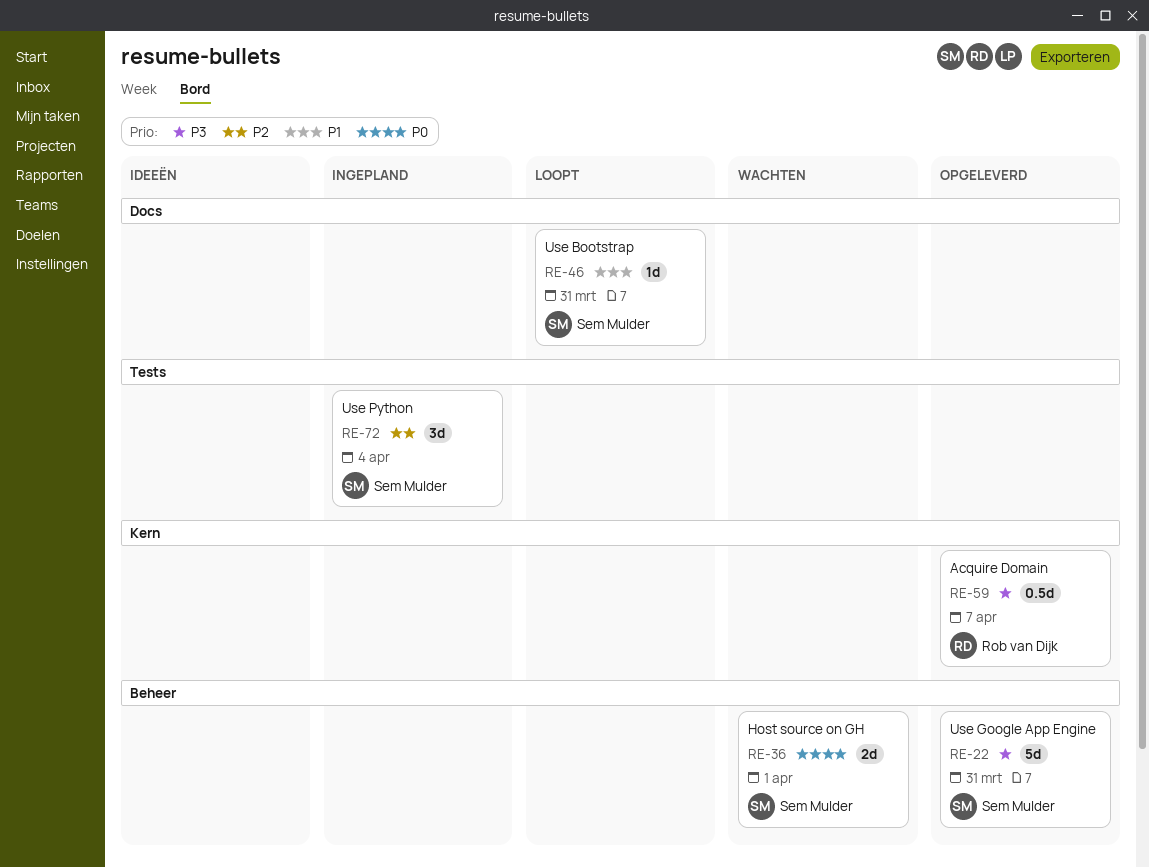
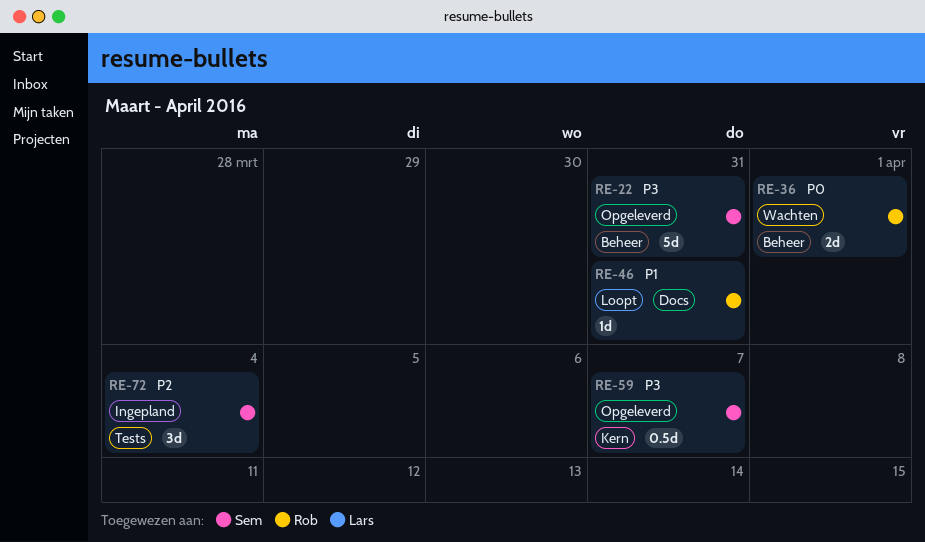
RE-36, owner: Sem Mulder -> Rob van Dijk
RE-46, owner: Sem Mulder -> Rob van Dijk
RE-59, owner: Rob van Dijk -> Sem Mulder

